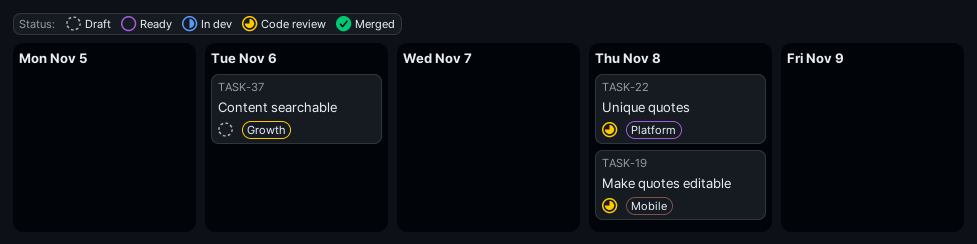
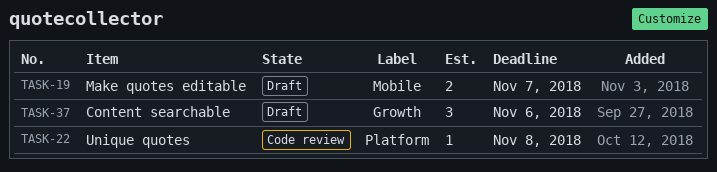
TASK-19, status: Code review -> Draft
TASK-19, due: Nov 8 -> Nov 7

